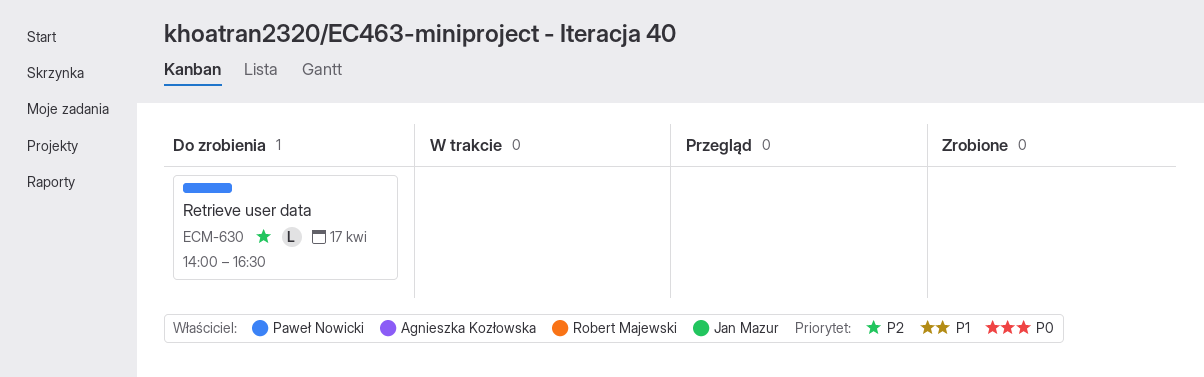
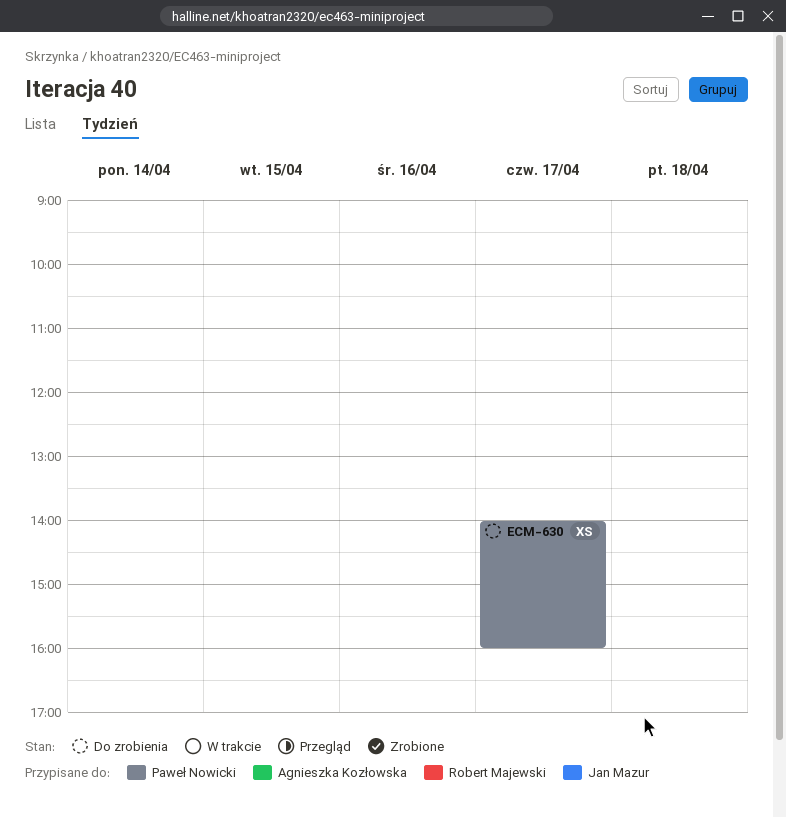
ECM-630, estimate: L -> XS
ECM-630, ends: 16:30 -> 16:00

